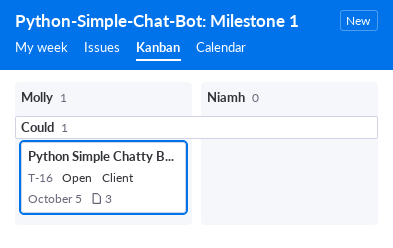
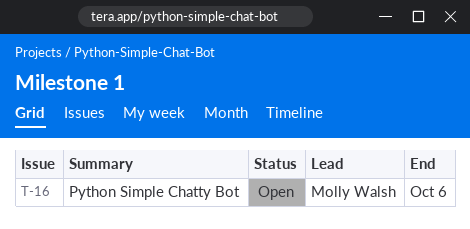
T-16, due: Oct 5 -> Oct 6

